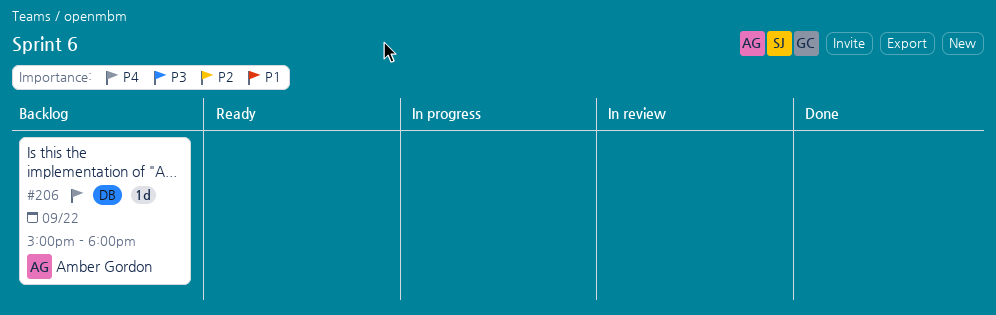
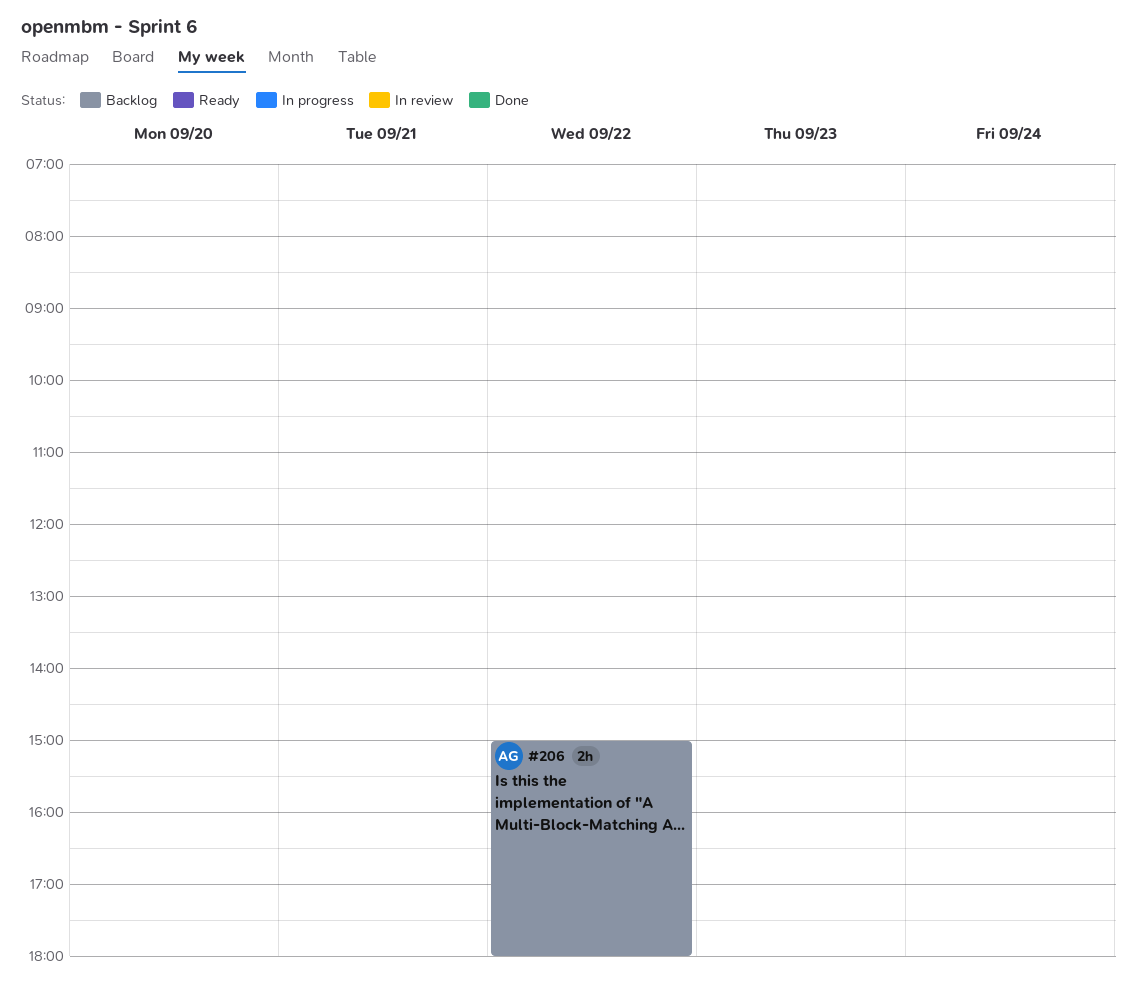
#206, estimate: 1d -> 2h

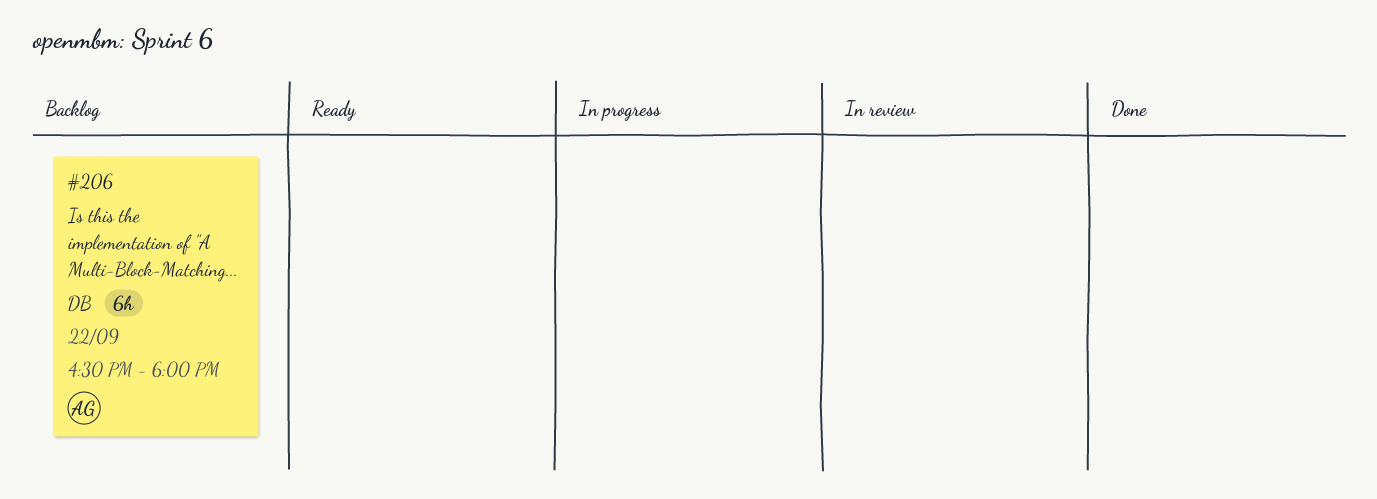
#206, estimate: 2h -> 6h
#206, begins: 15:00 -> 16:30

